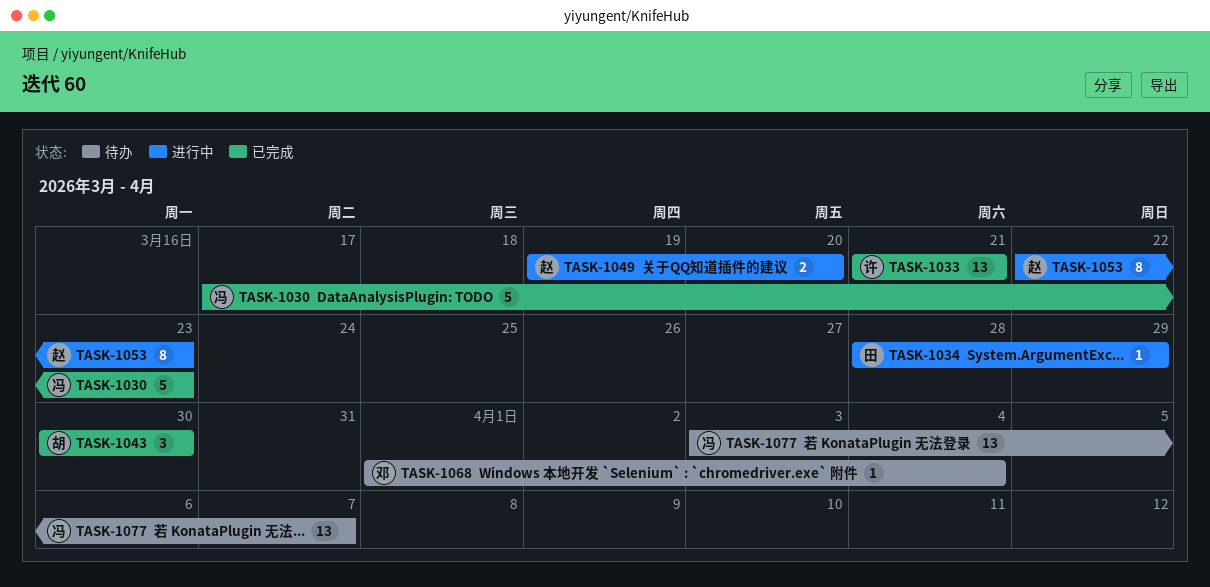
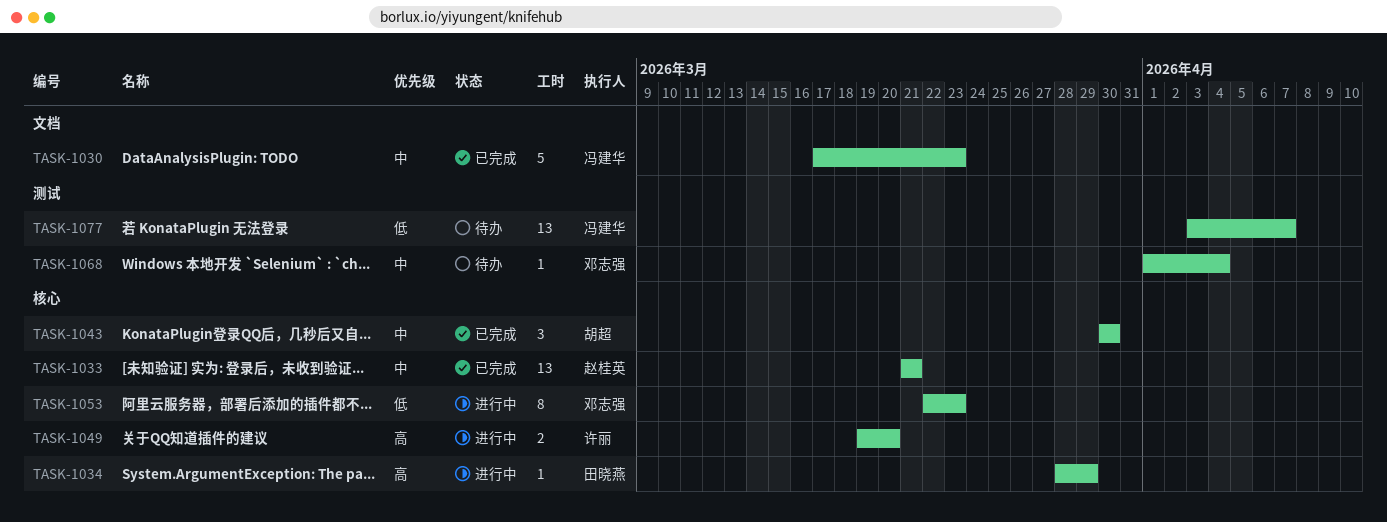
TASK-1033, owner: 许丽 -> 赵桂英
TASK-1049, owner: 赵桂英 -> 许丽
TASK-1053, owner: 赵桂英 -> 邓志强

